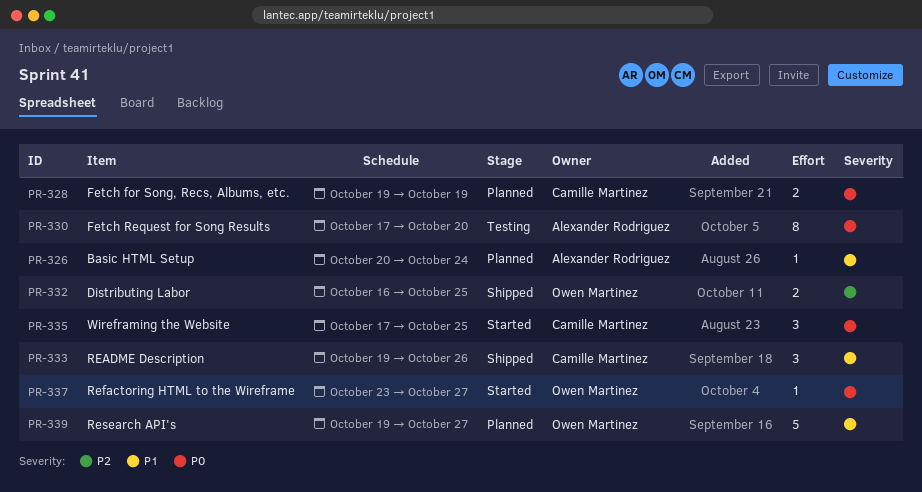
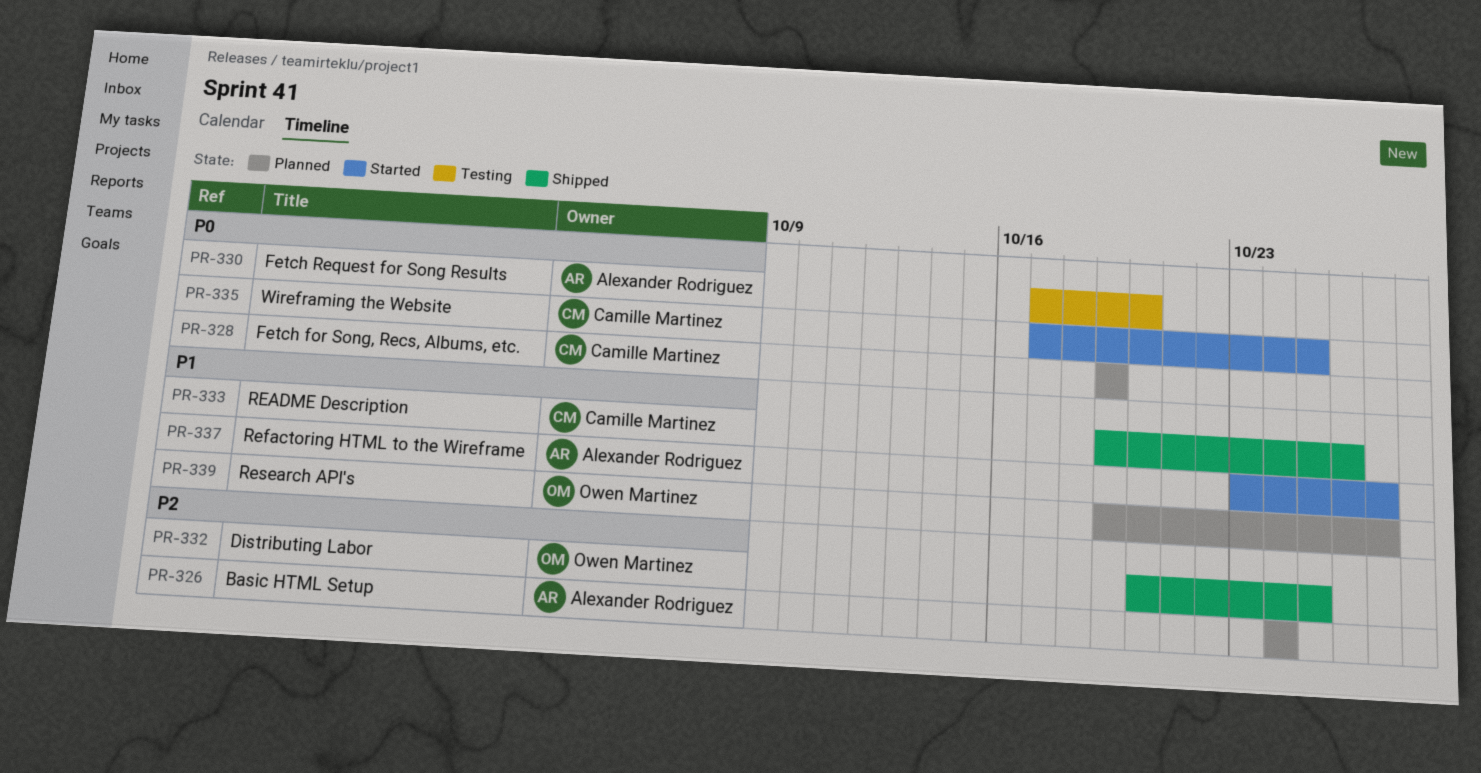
PR-326, priority: P1 -> P2
PR-326, start: Oct 20 -> Oct 24
PR-332, start: Oct 16 -> Oct 20
PR-337, owner: Owen Martinez -> Alexander Rodriguez
PR-337, priority: P0 -> P1

